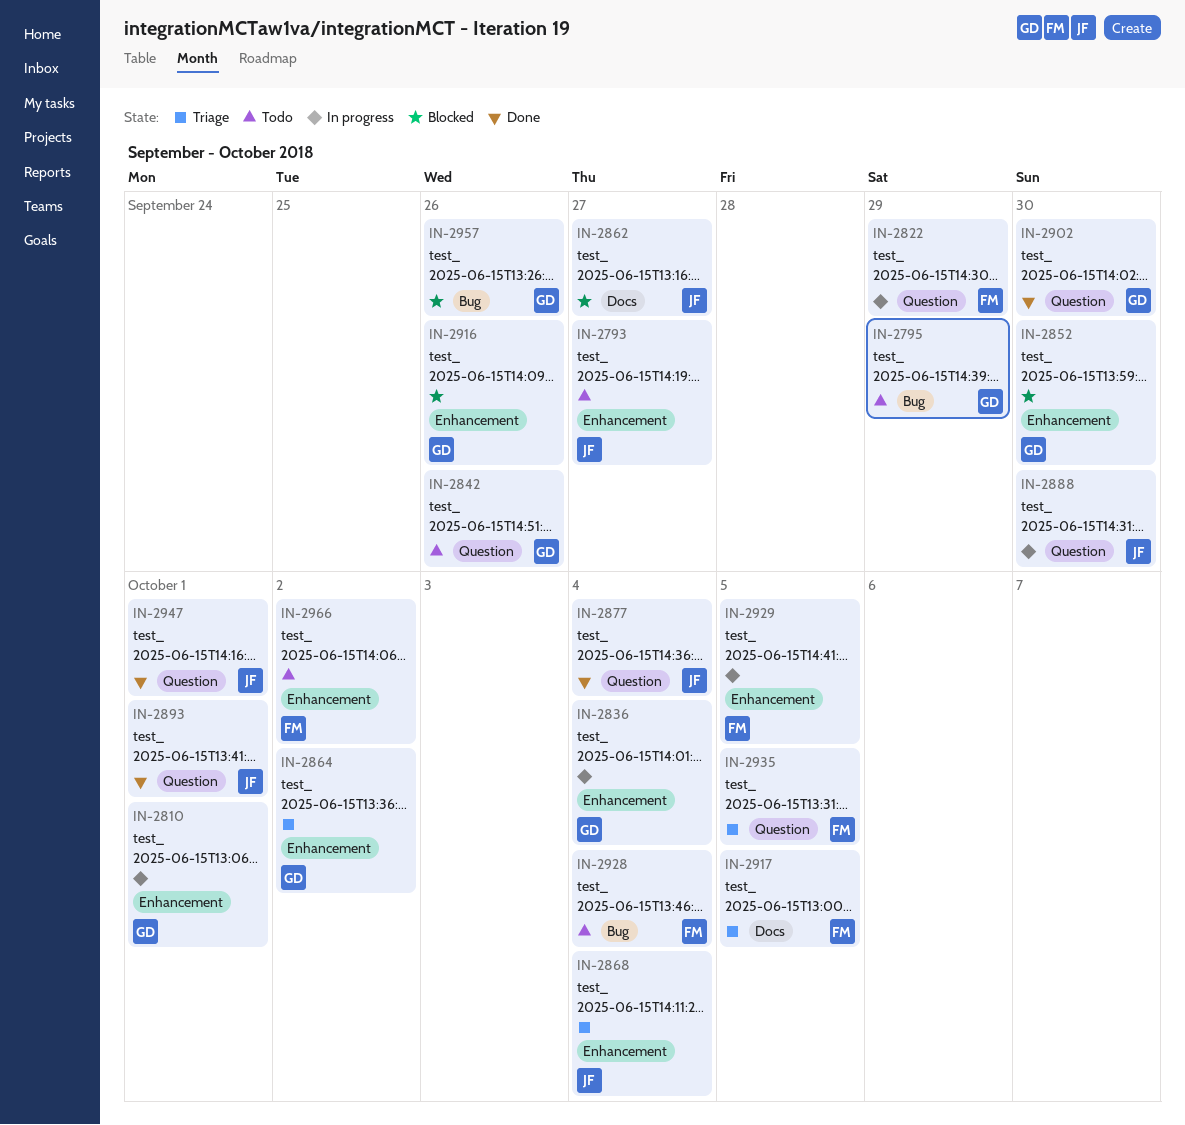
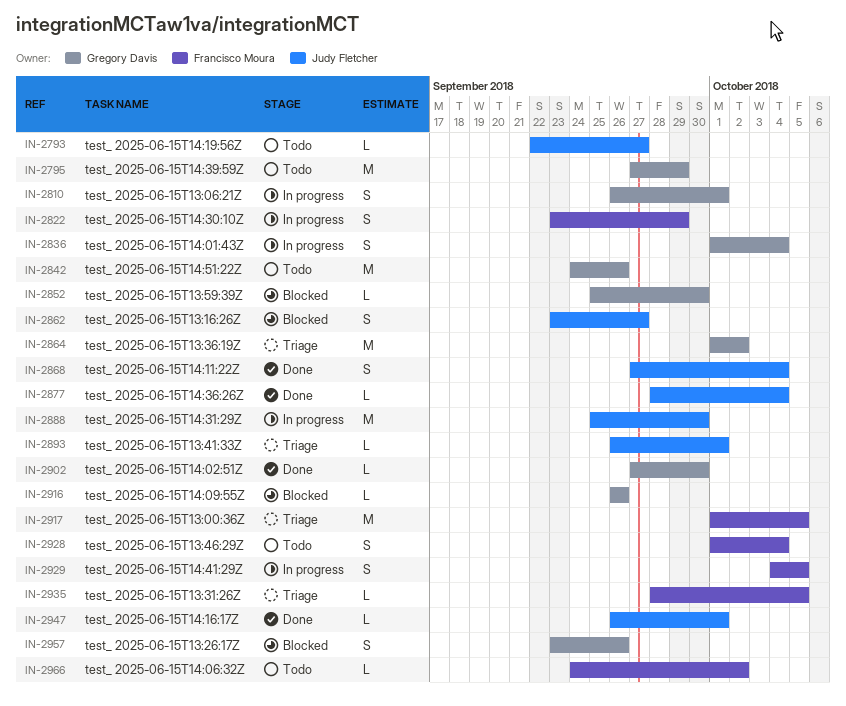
IN-2868, status: Triage -> Done
IN-2893, status: Done -> Triage

